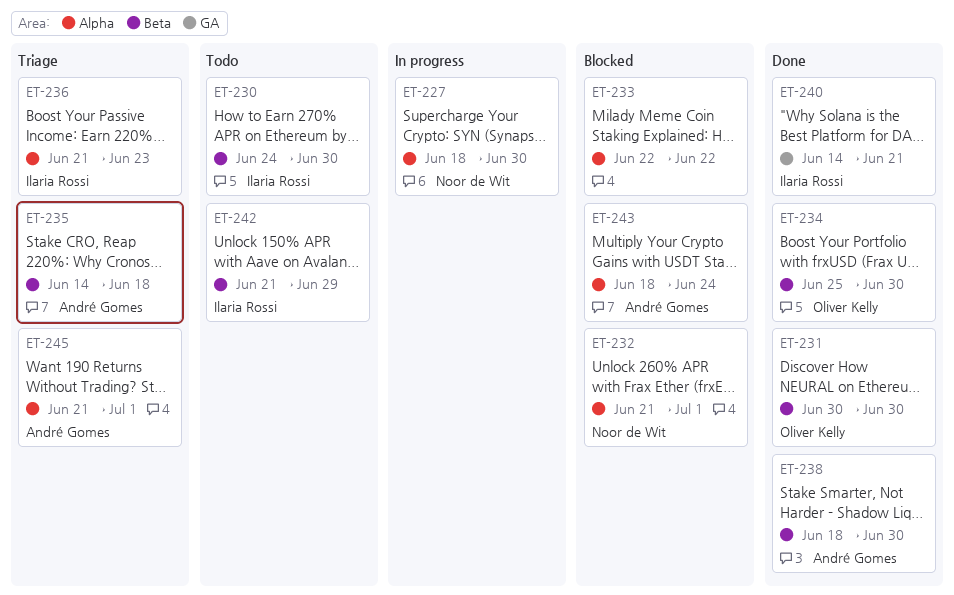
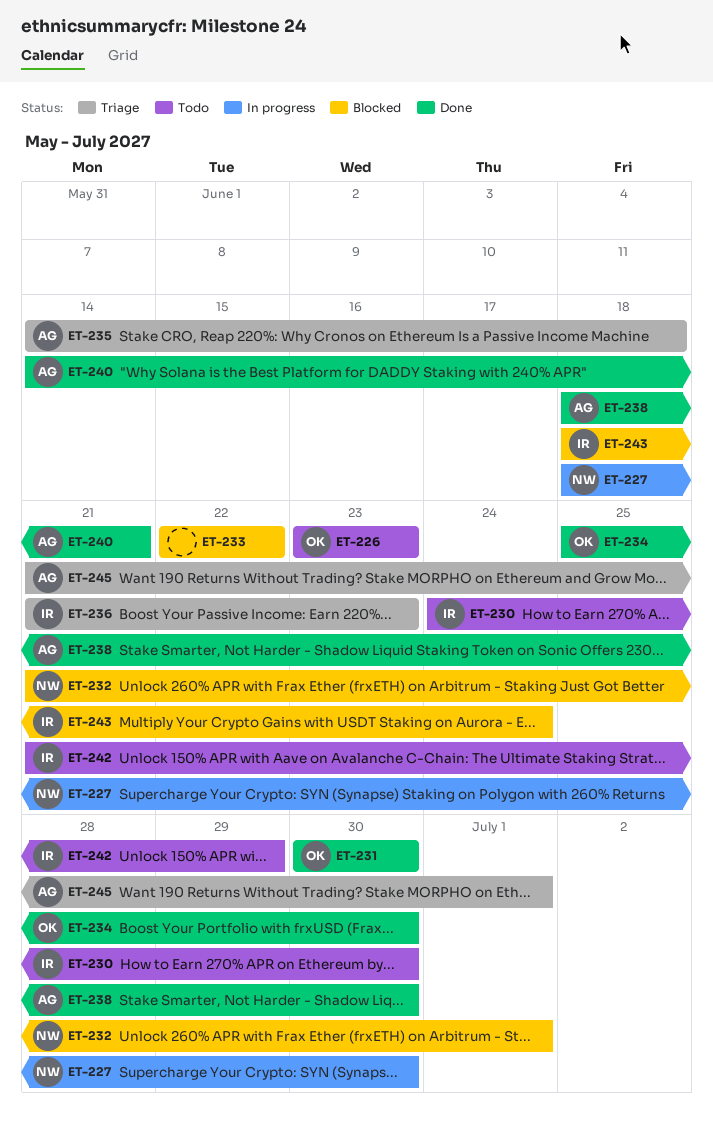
ET-226: none -> present
ET-240, owner: Ilaria Rossi -> André Gomes
ET-243, owner: André Gomes -> Ilaria Rossi

